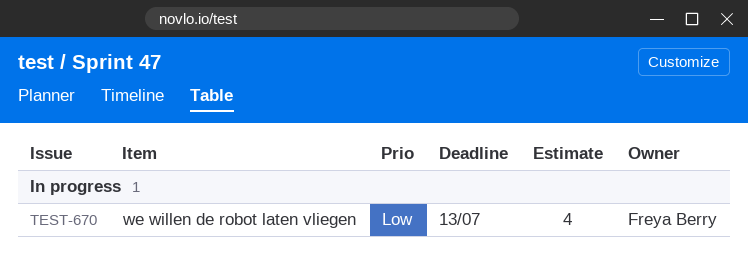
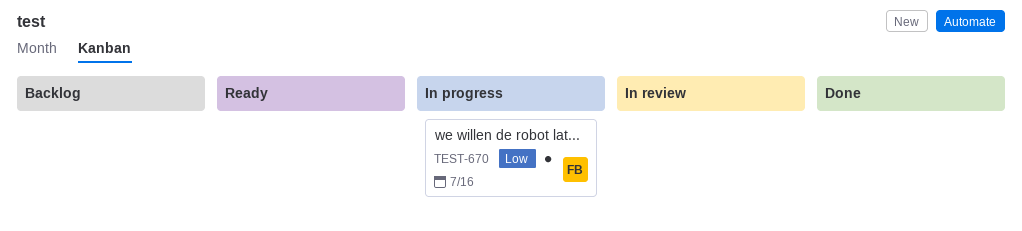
TEST-670, estimate: 4 -> 1
TEST-670, due: Jul 13 -> Jul 16

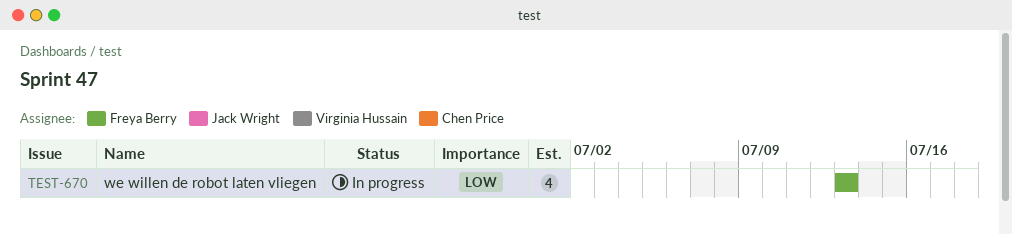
TEST-670, estimate: 1 -> 4
TEST-670, due: Jul 16 -> Jul 13

